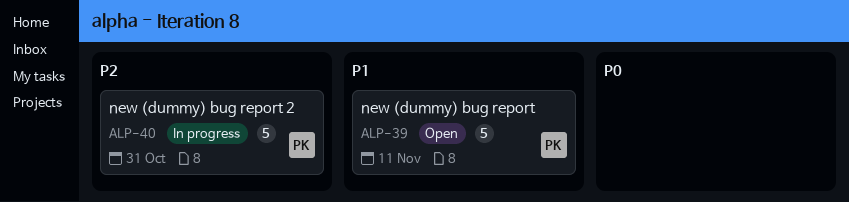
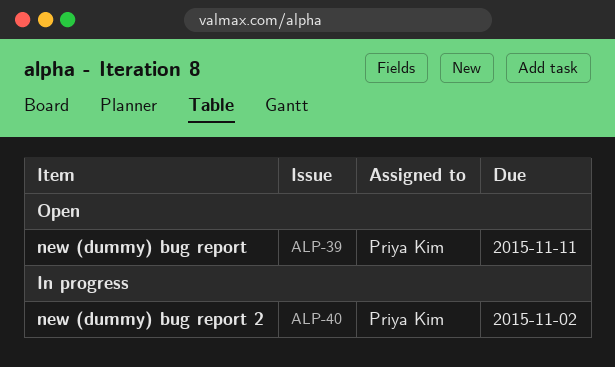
ALP-40, due: Oct 31 -> Nov 2

